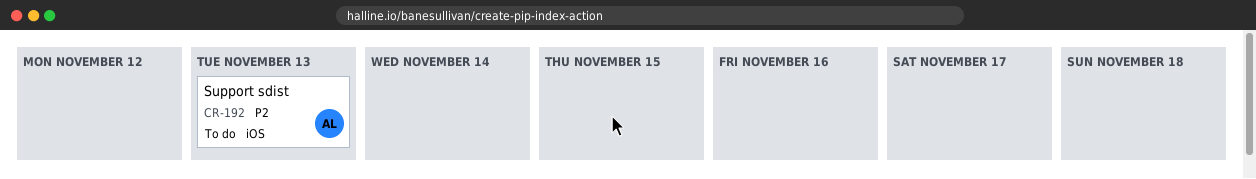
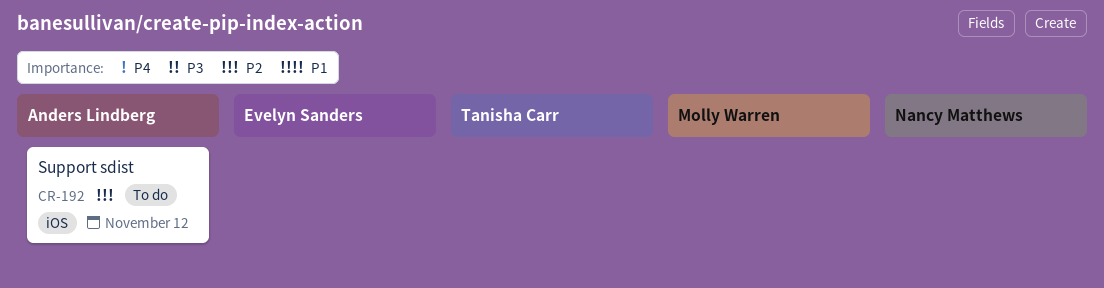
CR-192, due: Nov 13 -> Nov 12

